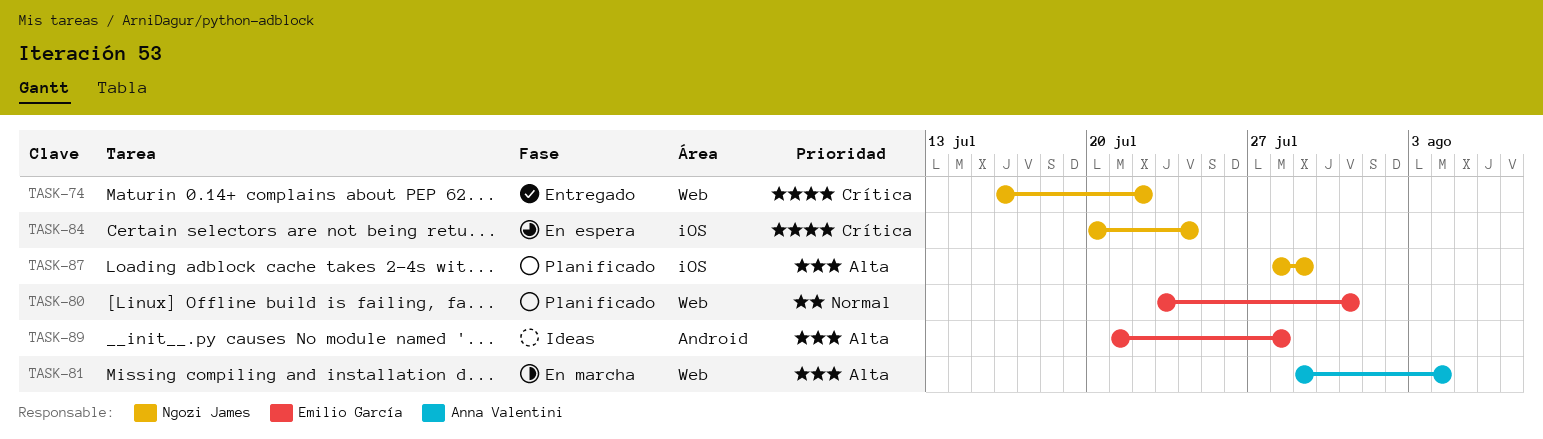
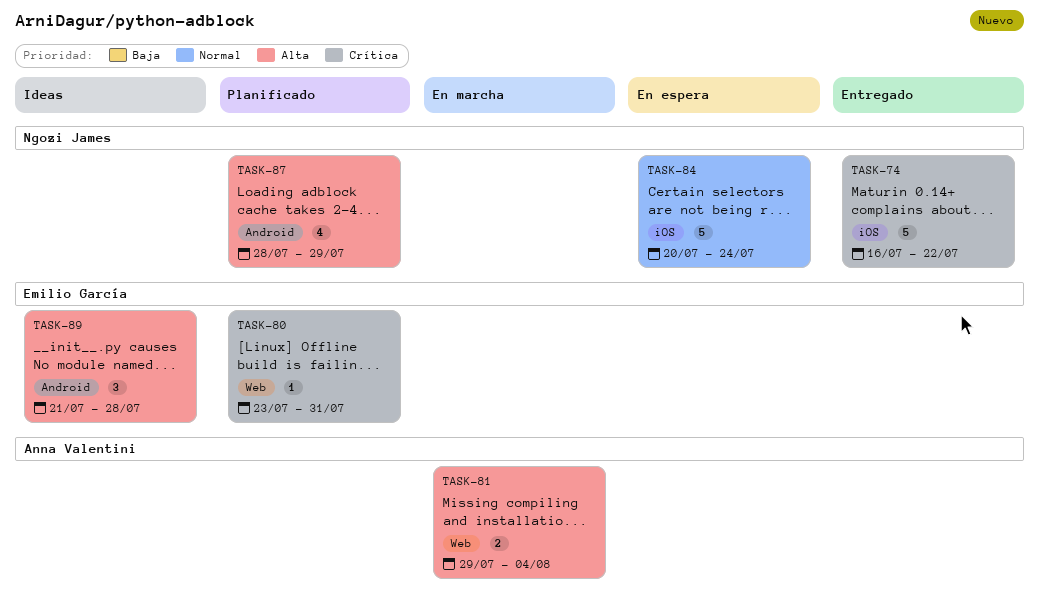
TASK-74, label: Web -> iOS
TASK-80, priority: Normal -> Crítica
TASK-84, priority: Crítica -> Normal
TASK-87, label: iOS -> Android

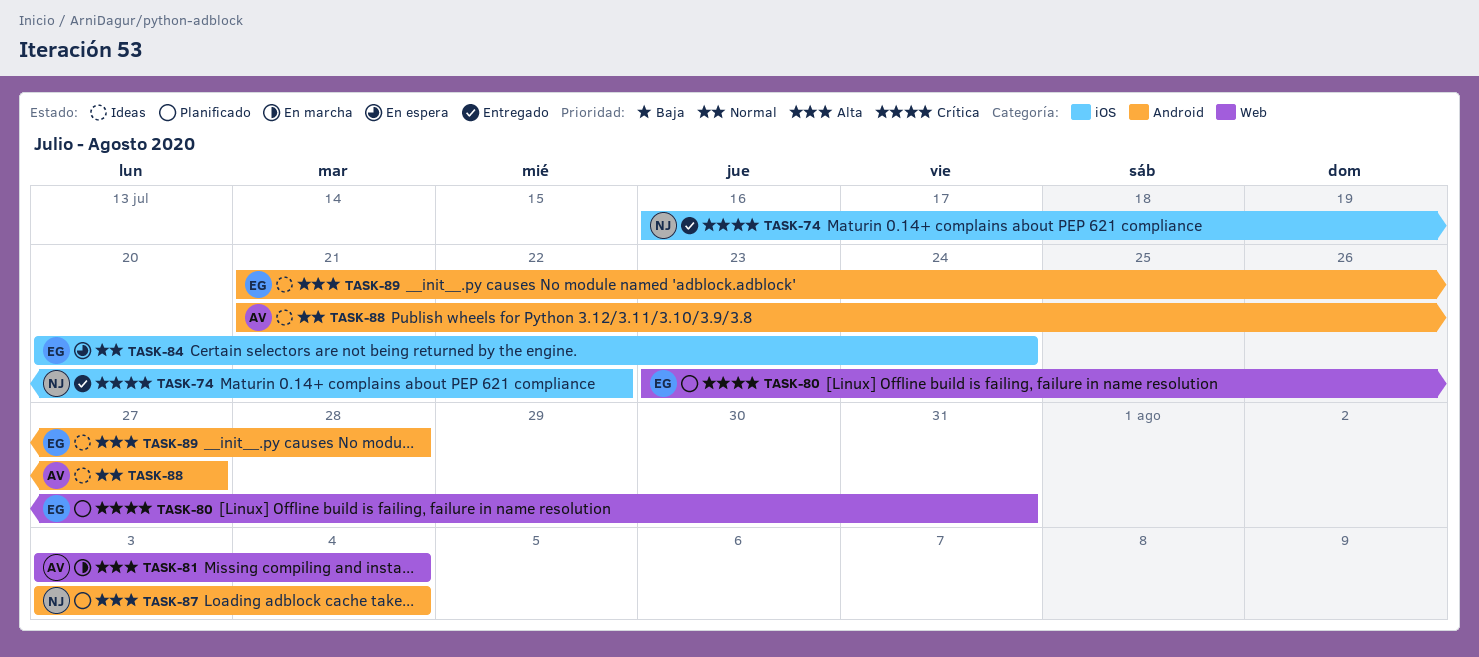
TASK-81, start: Jul 29 -> Aug 3
TASK-84, owner: Ngozi James -> Emilio García
TASK-87, start: Jul 28 -> Aug 3
TASK-87, due: Jul 29 -> Aug 4
TASK-88: none -> present

